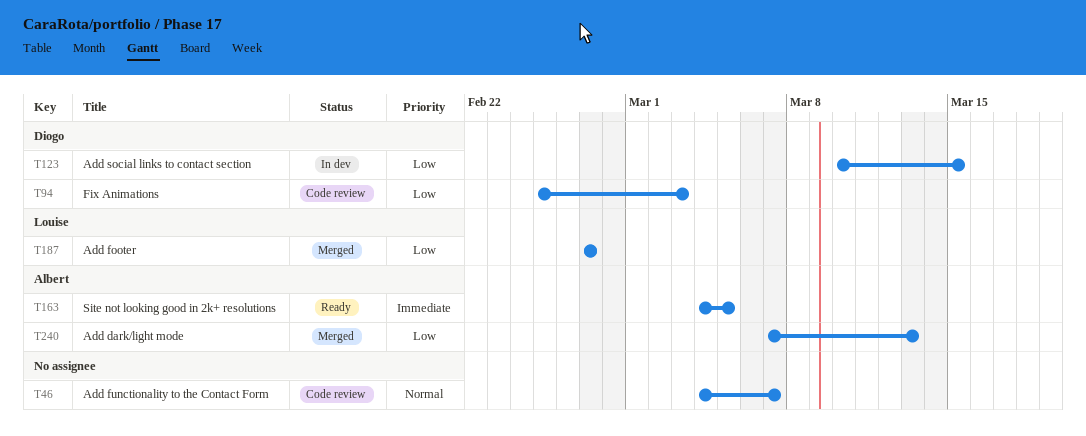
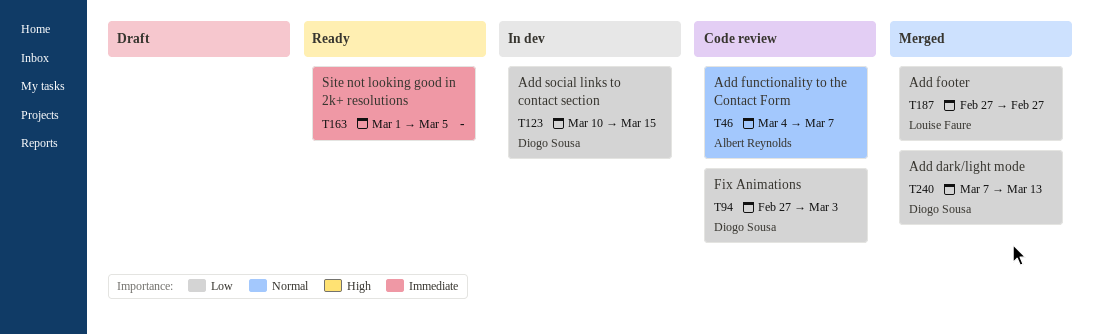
T46, owner: none -> Albert Reynolds
T94, start: Feb 25 -> Feb 27
T163, owner: Albert Reynolds -> none
T163, start: Mar 4 -> Mar 1
T240, owner: Albert Reynolds -> Diogo Sousa

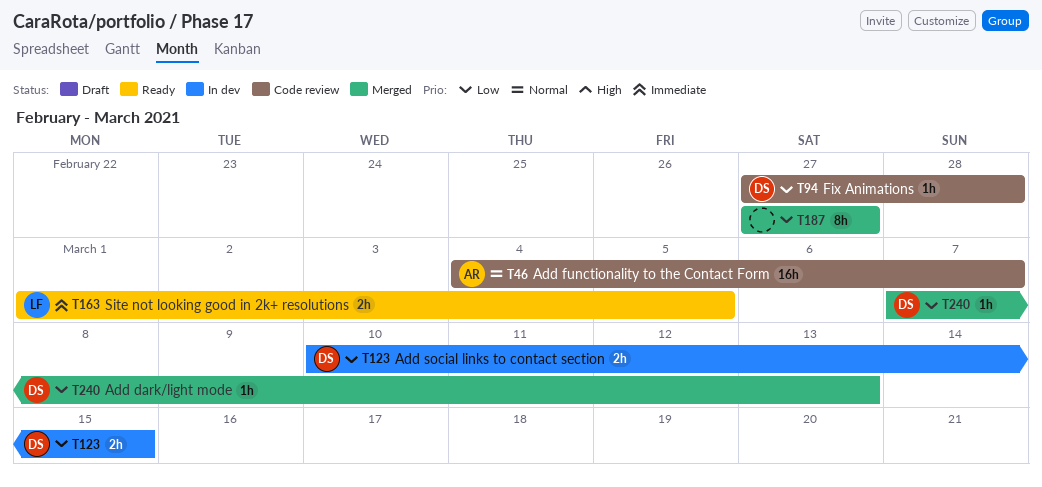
T94, due: Mar 3 -> Feb 28
T163, owner: none -> Louise Faure
T187, owner: Louise Faure -> none

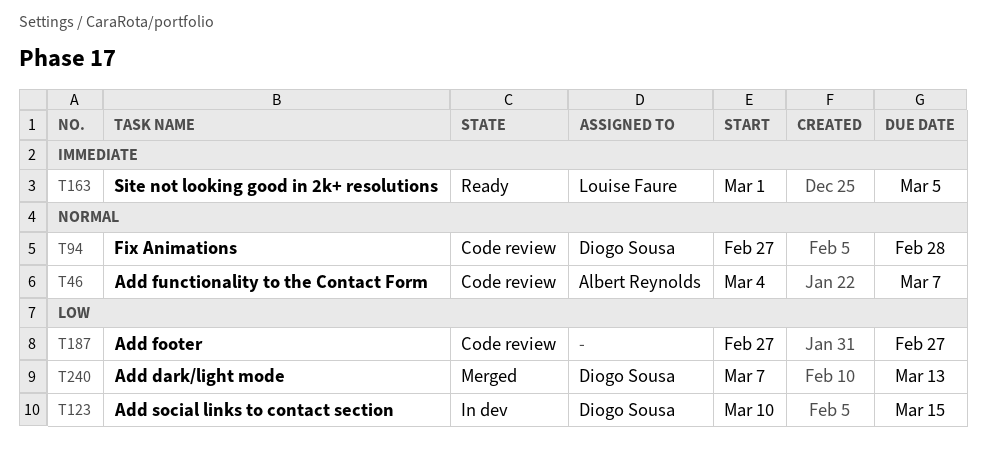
T94, priority: Low -> Normal
T187, status: Merged -> Code review

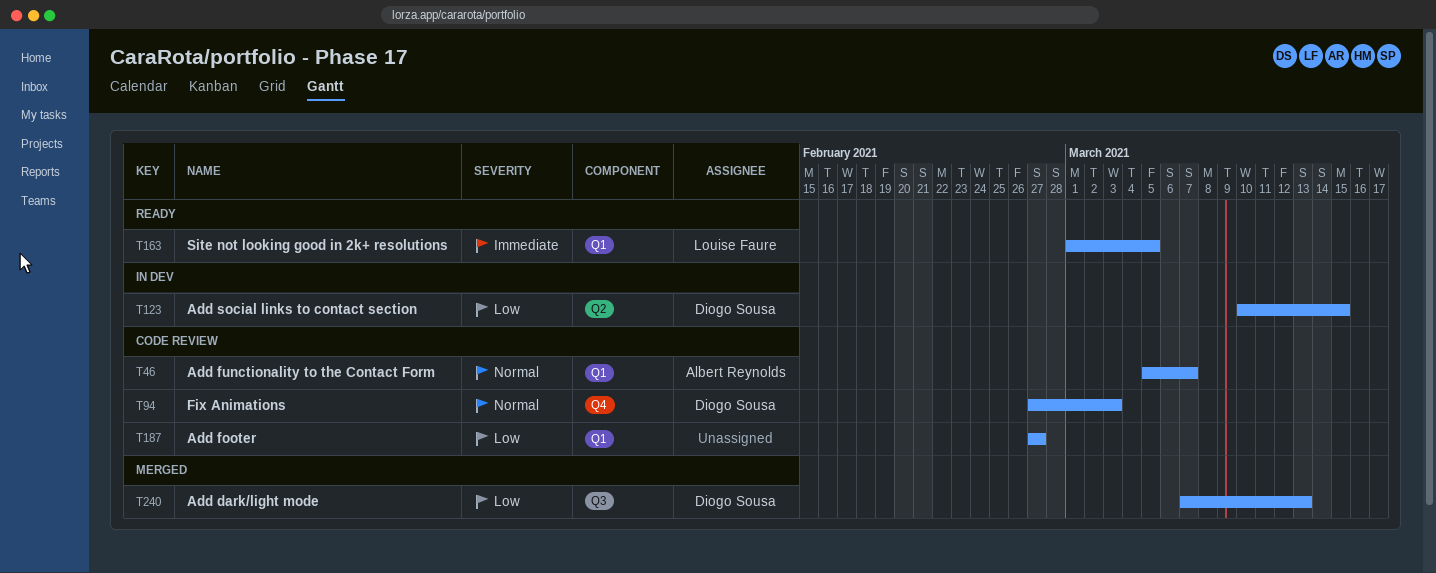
T46, start: Mar 4 -> Mar 5
T94, due: Feb 28 -> Mar 3

